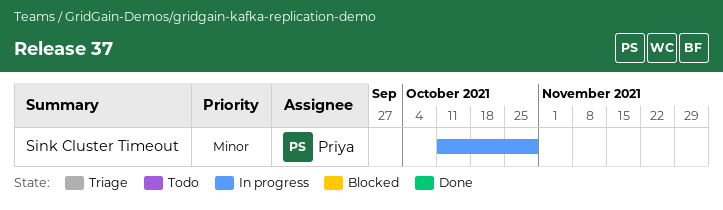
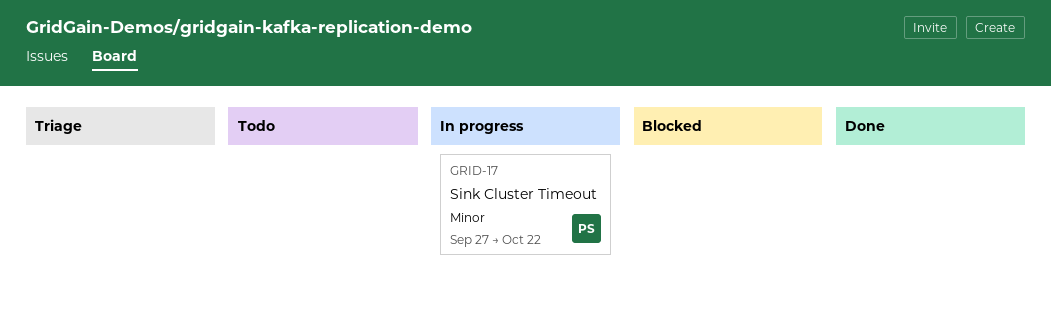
Sink Cluster Timeout, start: Oct 11 -> Sep 27
Sink Cluster Timeout, due: Oct 29 -> Oct 22

